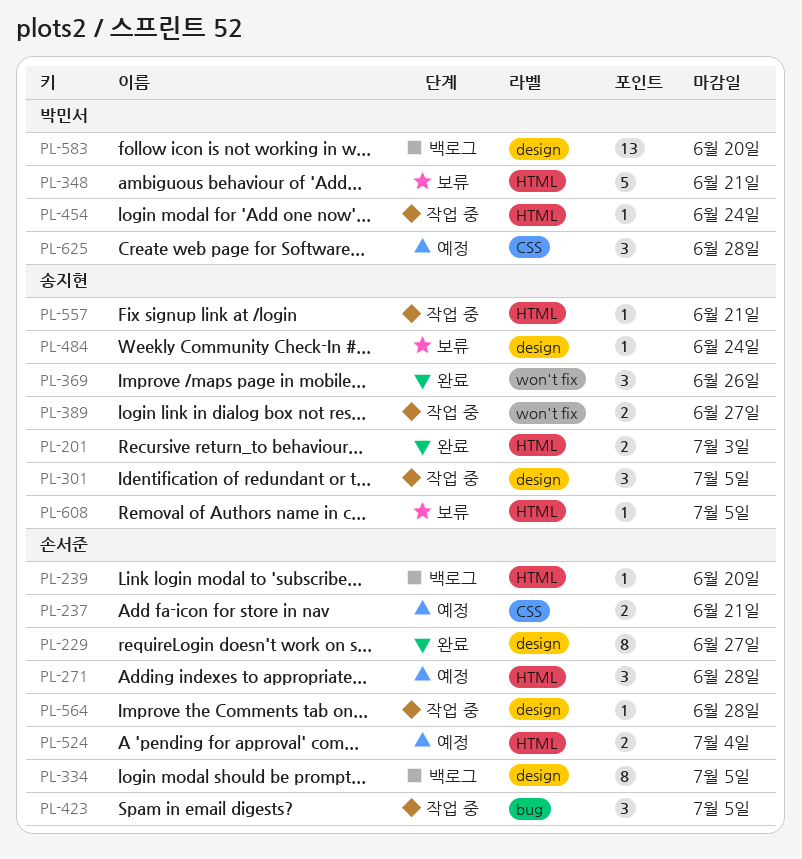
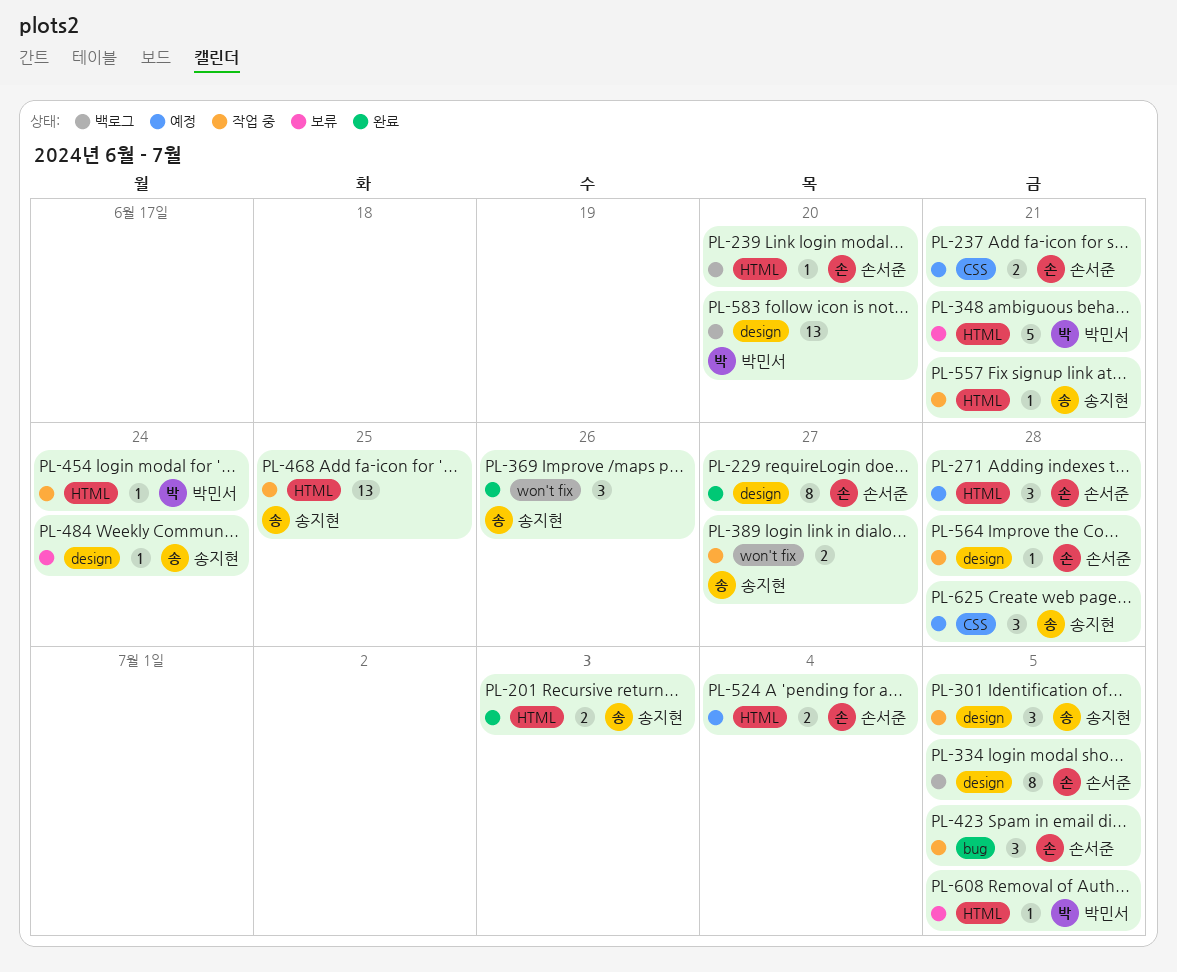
PL-468: none -> present
PL-608, owner: 송지현 -> 박민서
PL-625, owner: 박민서 -> 송지현

